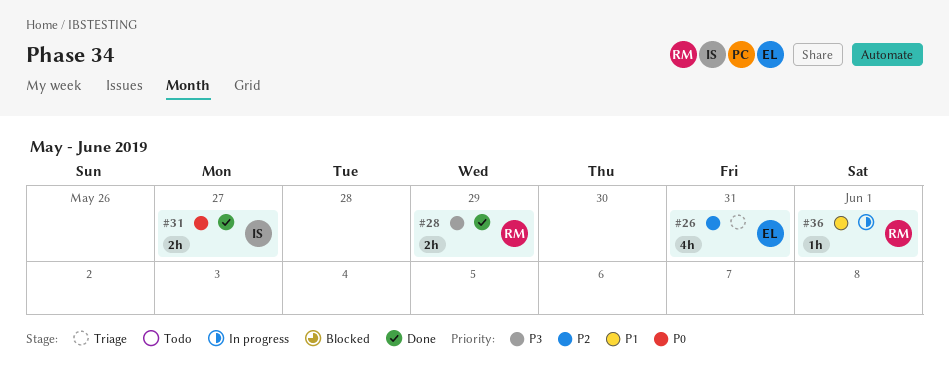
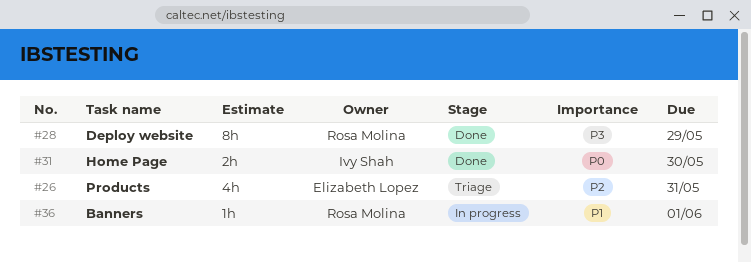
#28, estimate: 2h -> 8h
#31, due: May 27 -> May 30

